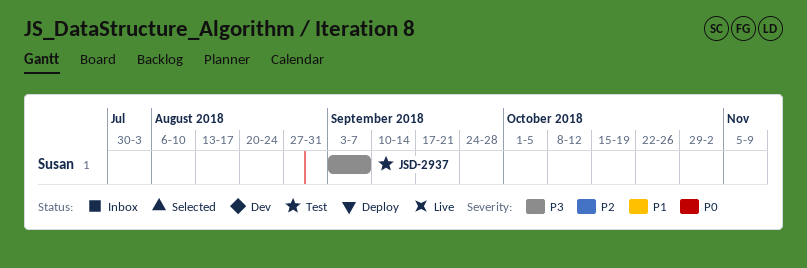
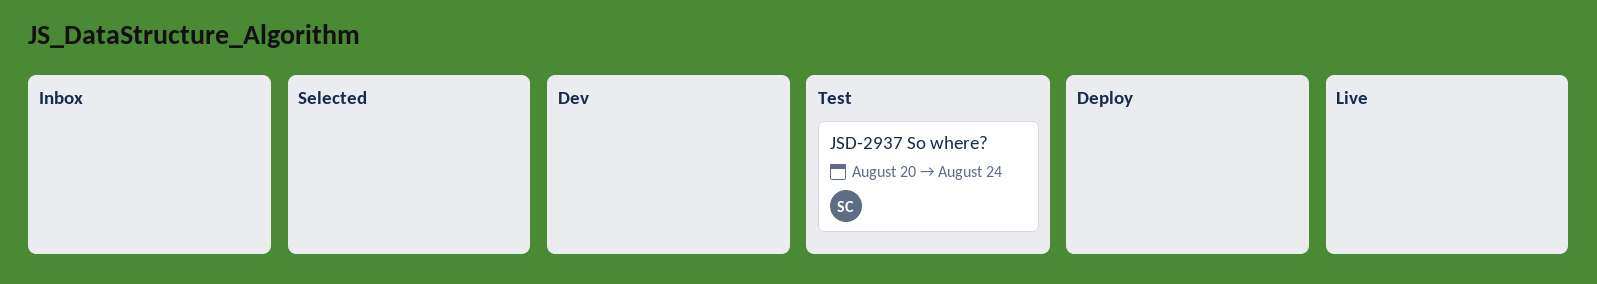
JSD-2937, start: Sep 3 -> Aug 20
JSD-2937, due: Sep 7 -> Aug 24

